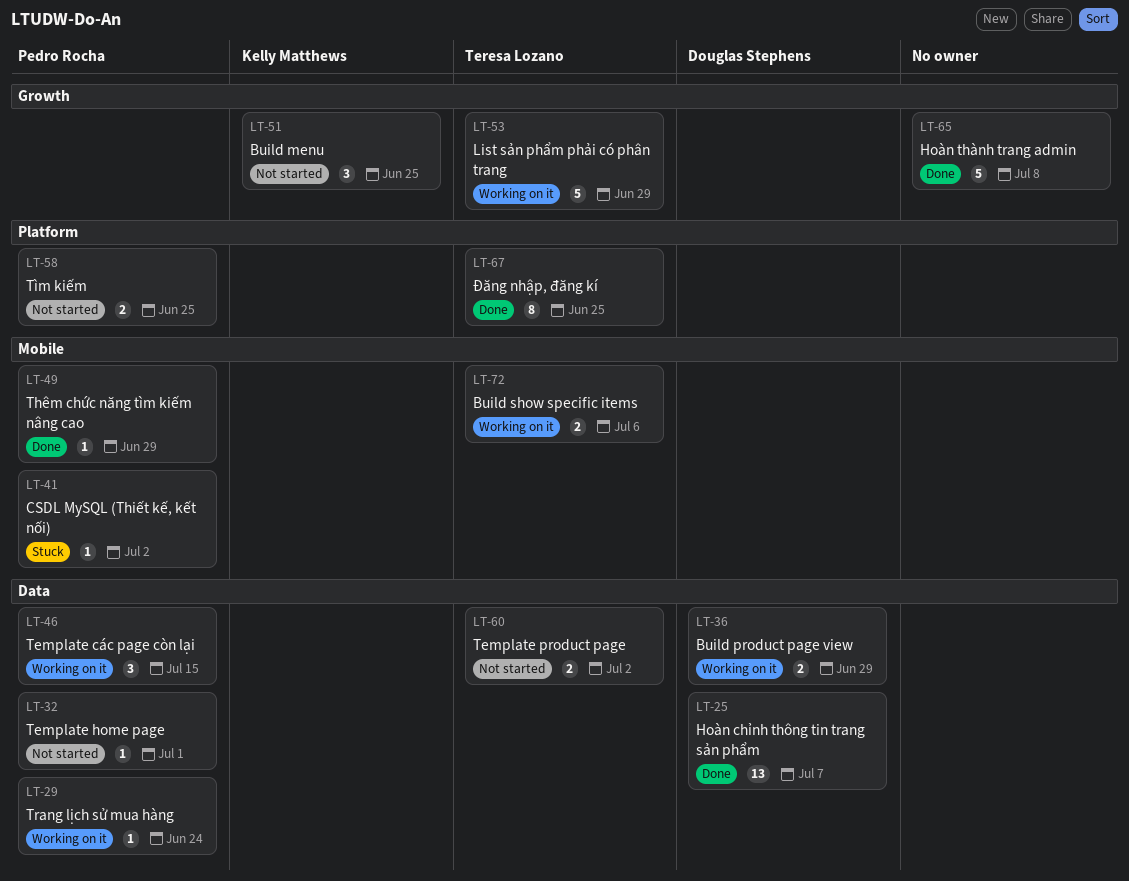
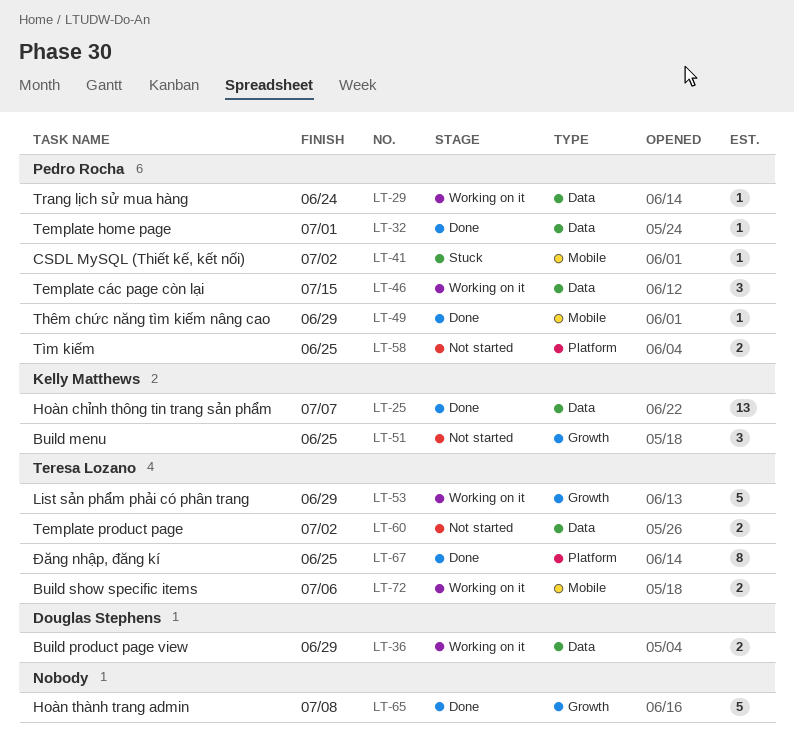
LT-25, owner: Douglas Stephens -> Kelly Matthews
LT-32, status: Not started -> Done

